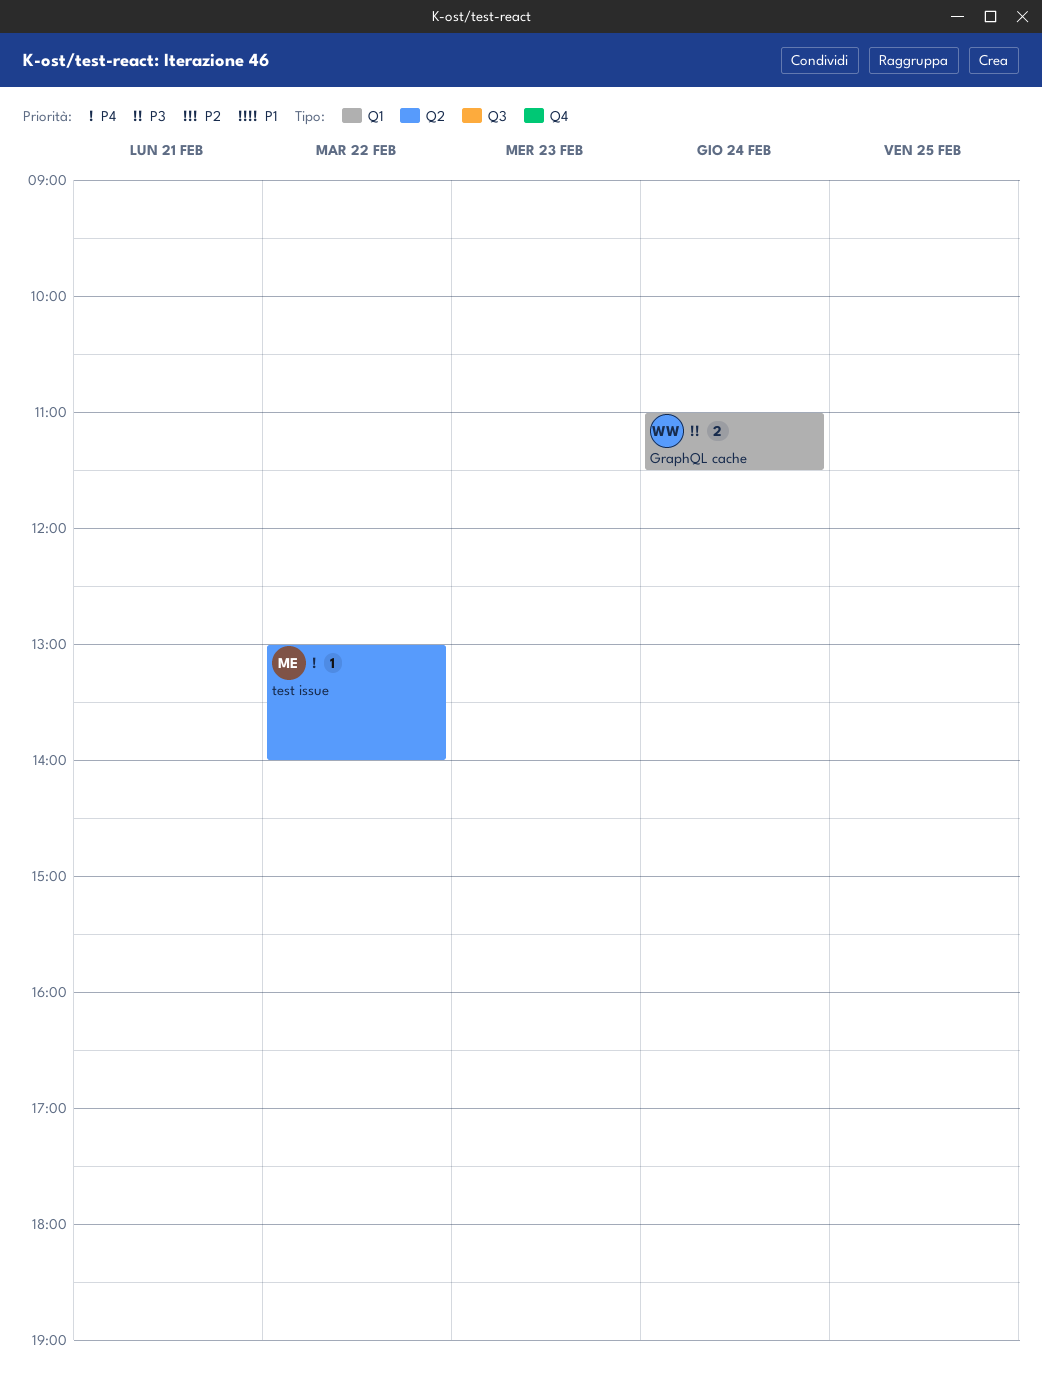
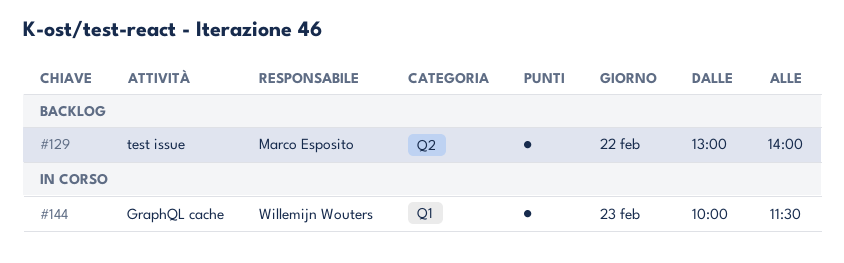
GraphQL cache, estimate: 2 -> 1
GraphQL cache, day: Feb 24 -> Feb 23
GraphQL cache, begins: 11:00 -> 10:00

